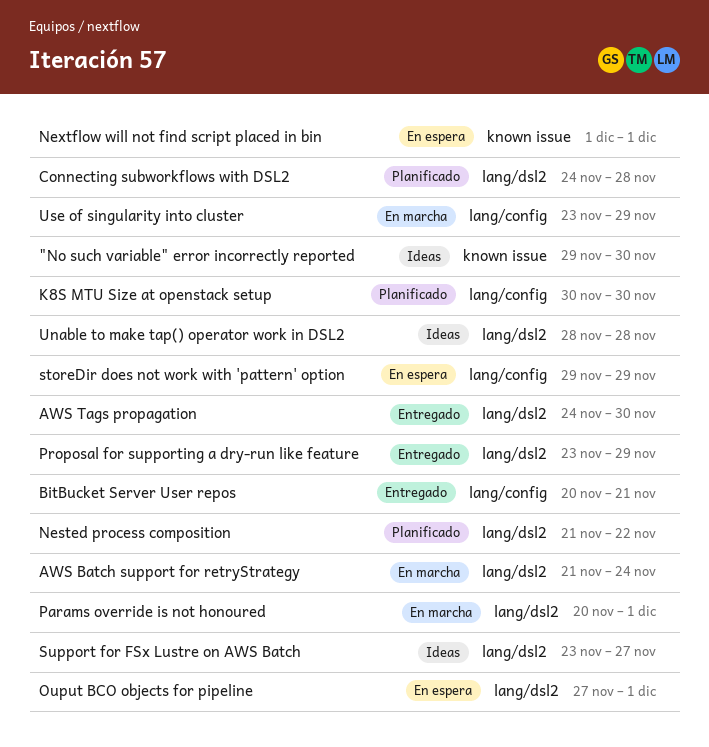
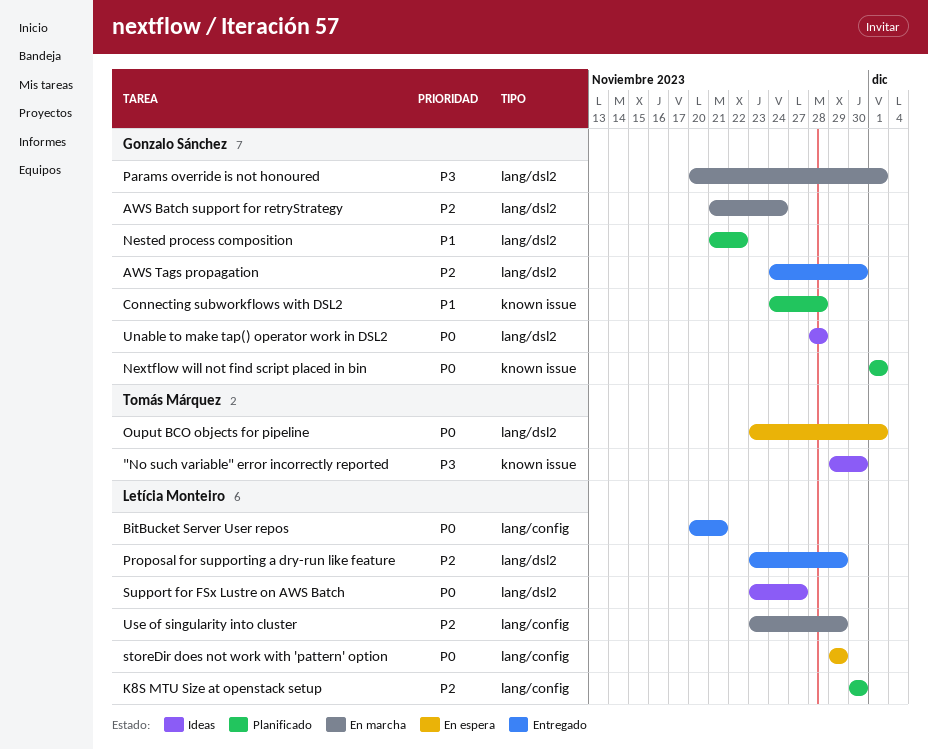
Connecting subworkflows with DSL2, label: lang/dsl2 -> known issue
Nextflow will not find script placed in bin, status: En espera -> Planificado
Ouput BCO objects for pipeline, start: Nov 27 -> Nov 23

